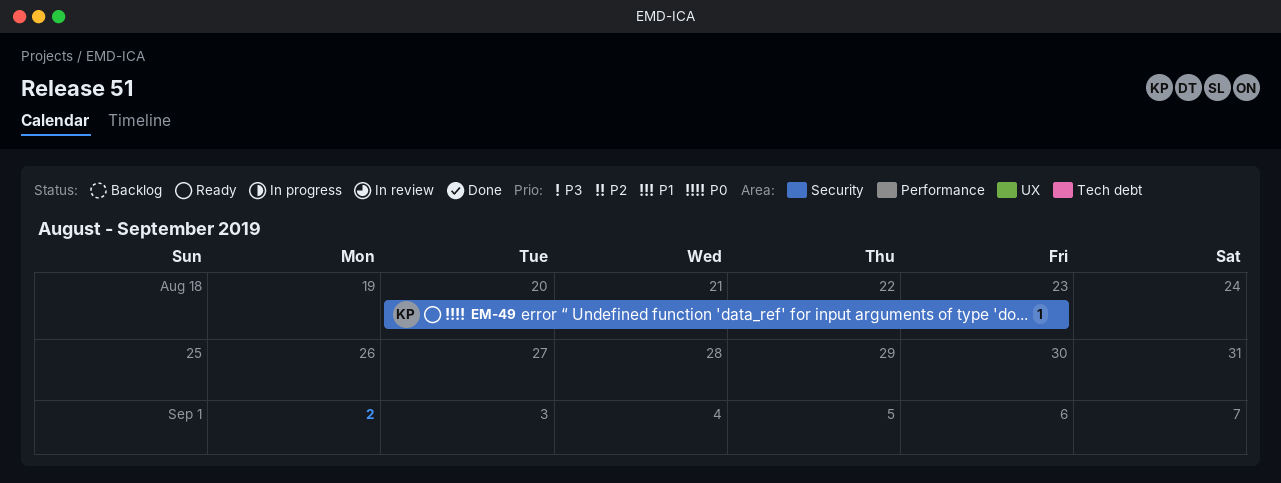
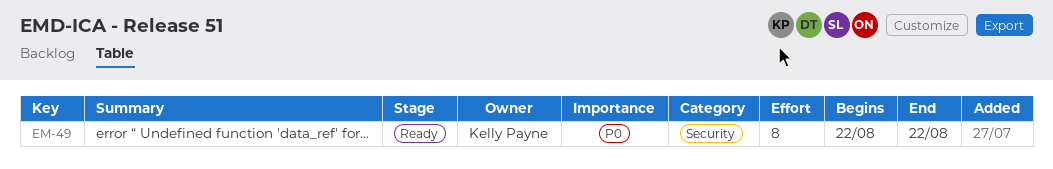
EM-49, estimate: 1 -> 8
EM-49, start: Aug 20 -> Aug 22
EM-49, due: Aug 23 -> Aug 22

